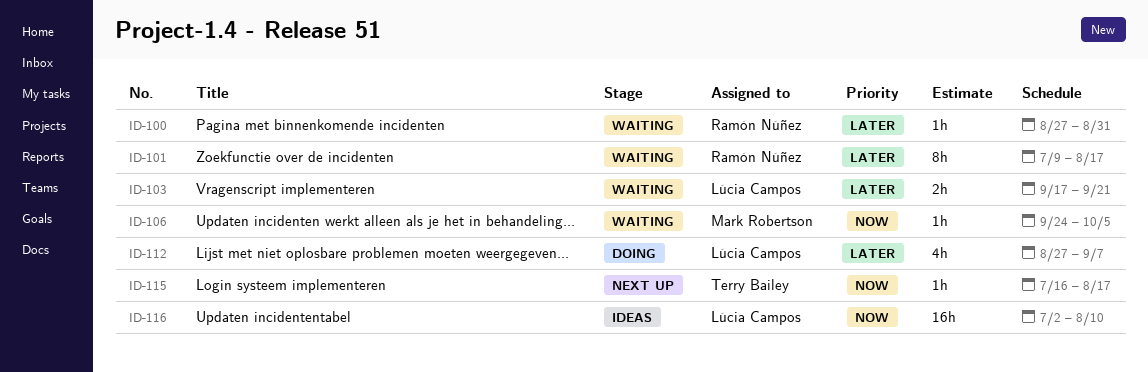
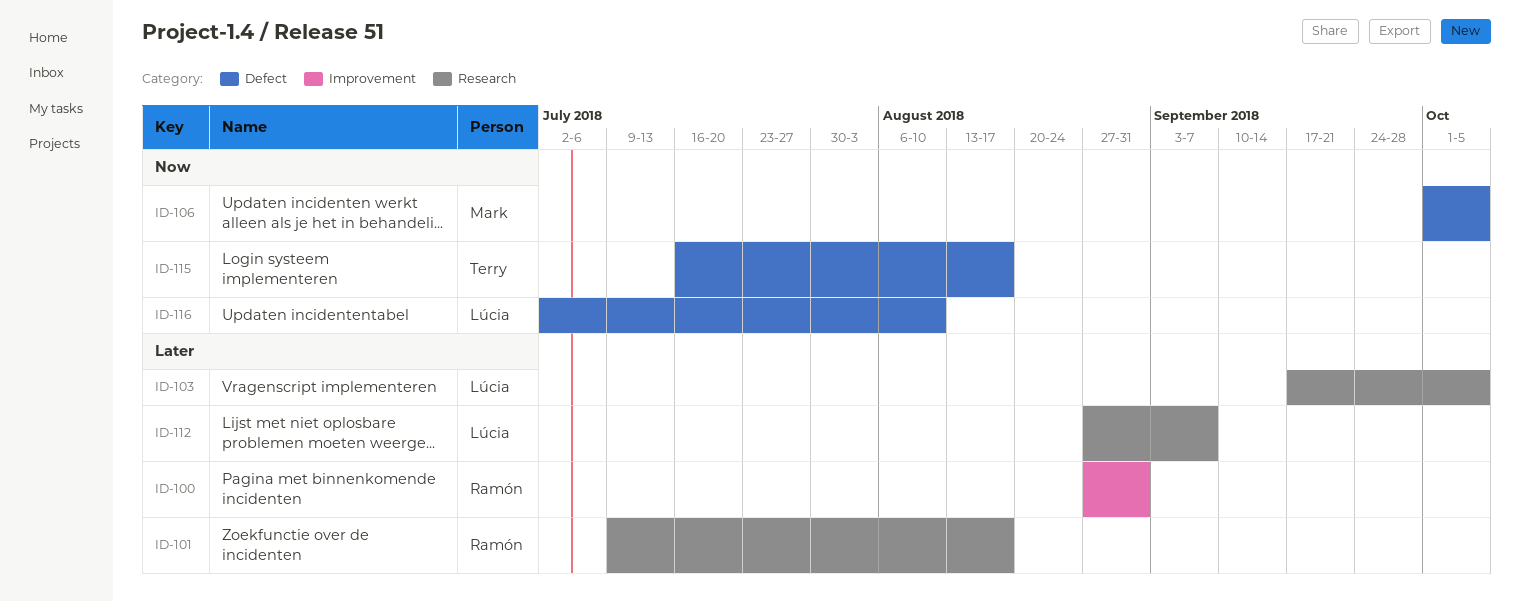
ID-103, due: Sep 21 -> Oct 5
ID-106, start: Sep 24 -> Oct 1

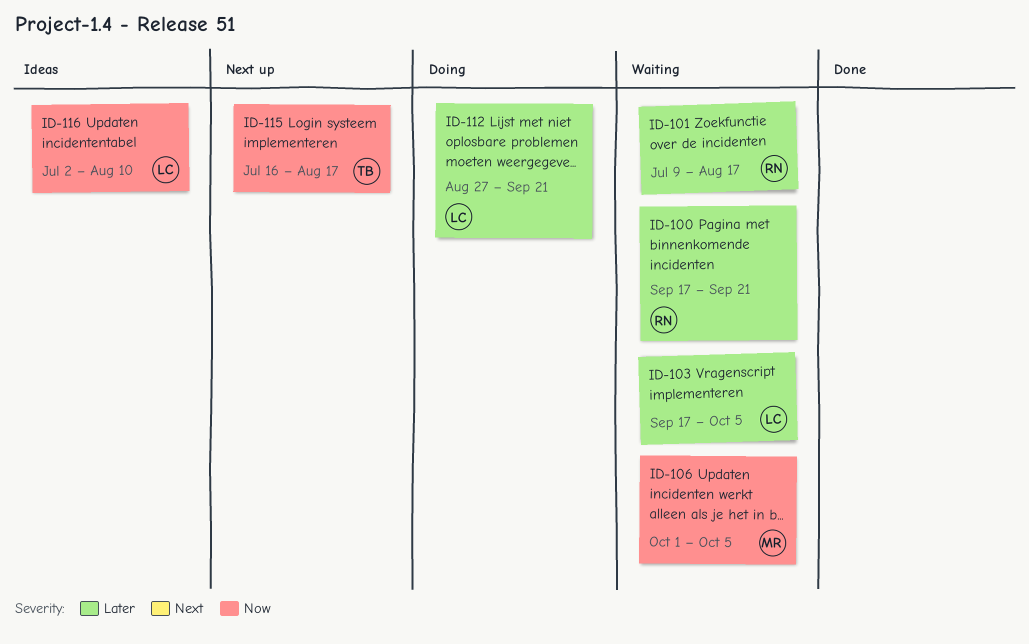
ID-100, start: Aug 27 -> Sep 17
ID-100, due: Aug 31 -> Sep 21
ID-112, due: Sep 7 -> Sep 21

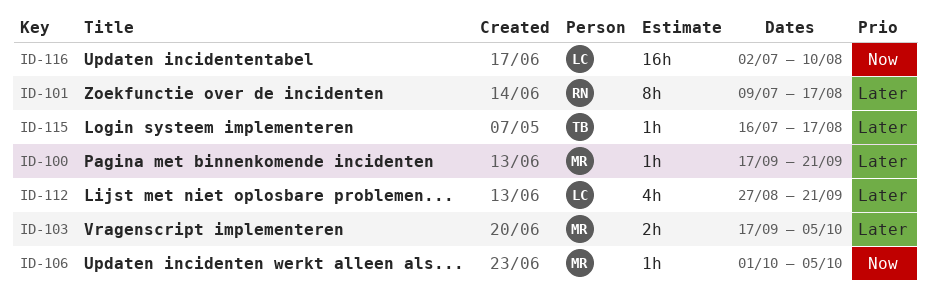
ID-100, owner: RN -> MR
ID-103, owner: LC -> MR
ID-115, priority: Now -> Later

